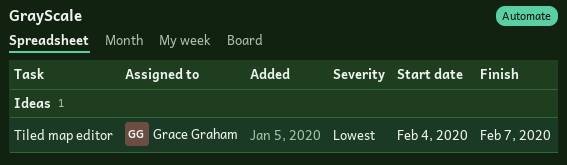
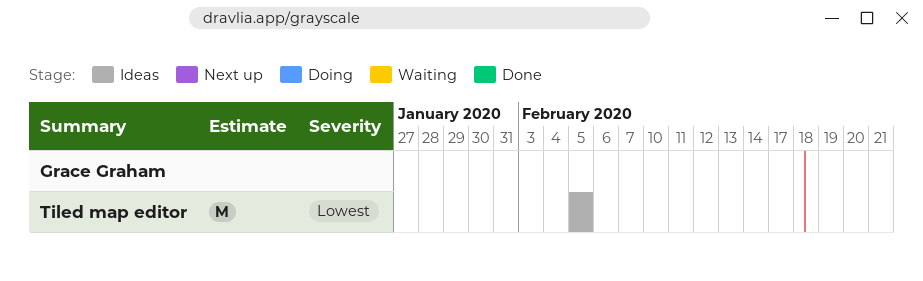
Tiled map editor, start: Feb 4 -> Feb 5
Tiled map editor, due: Feb 7 -> Feb 5

